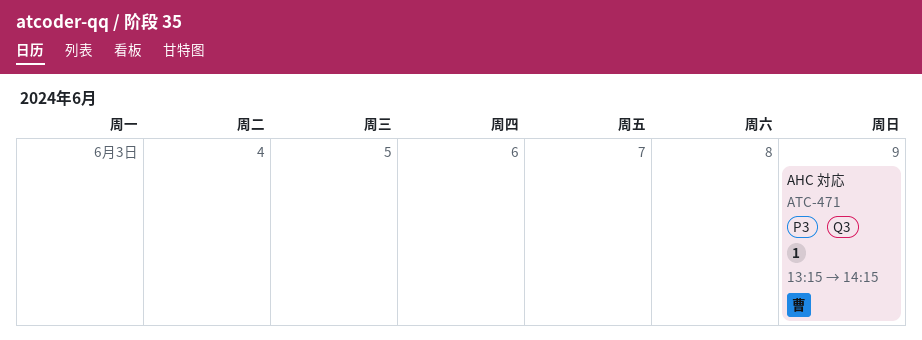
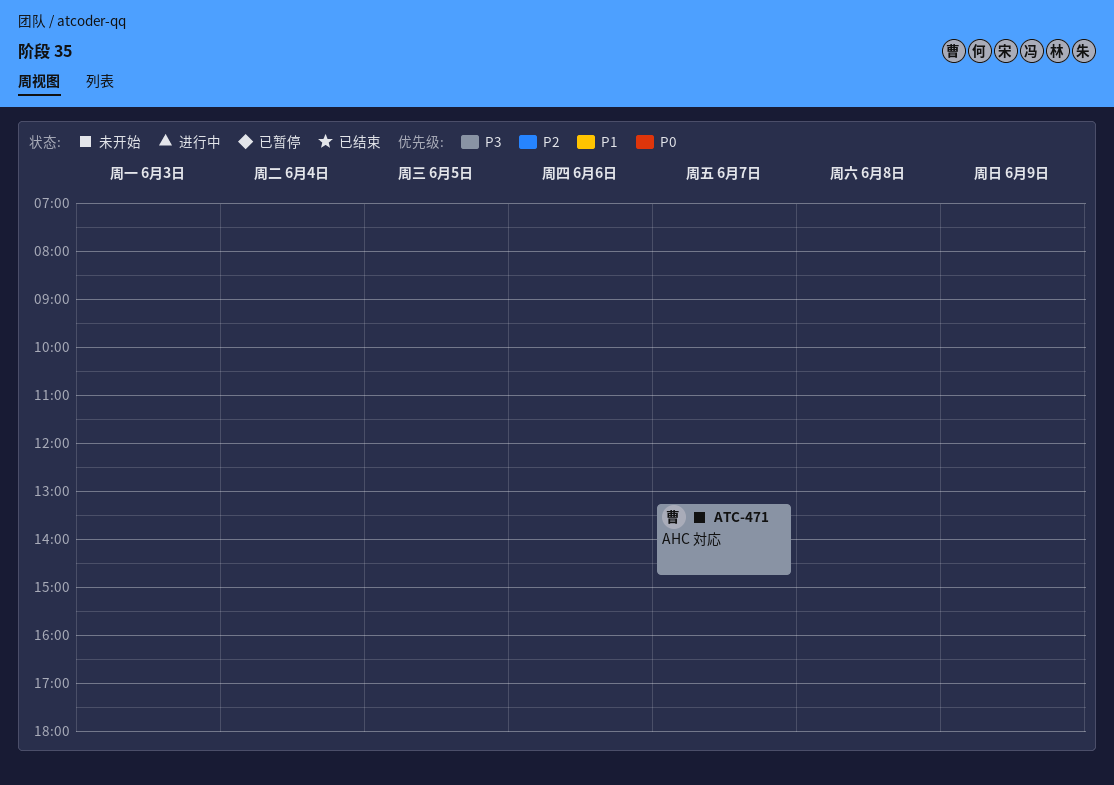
ATC-471, day: Jun 9 -> Jun 7
ATC-471, ends: 14:15 -> 14:45

